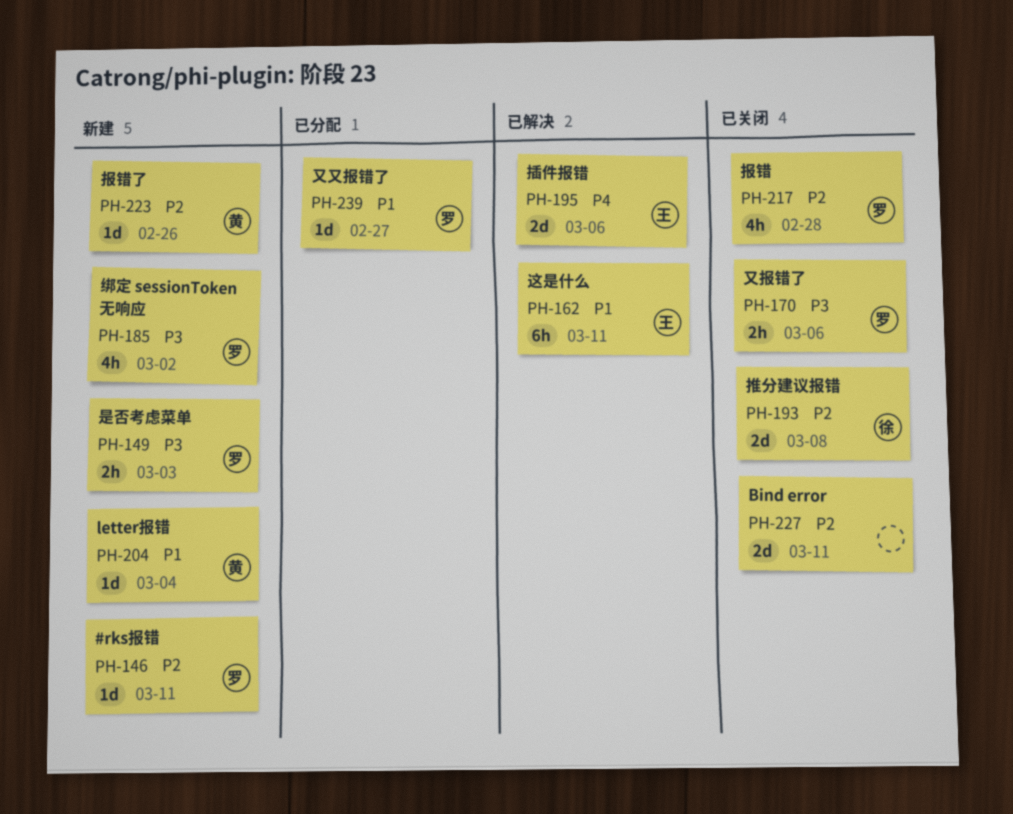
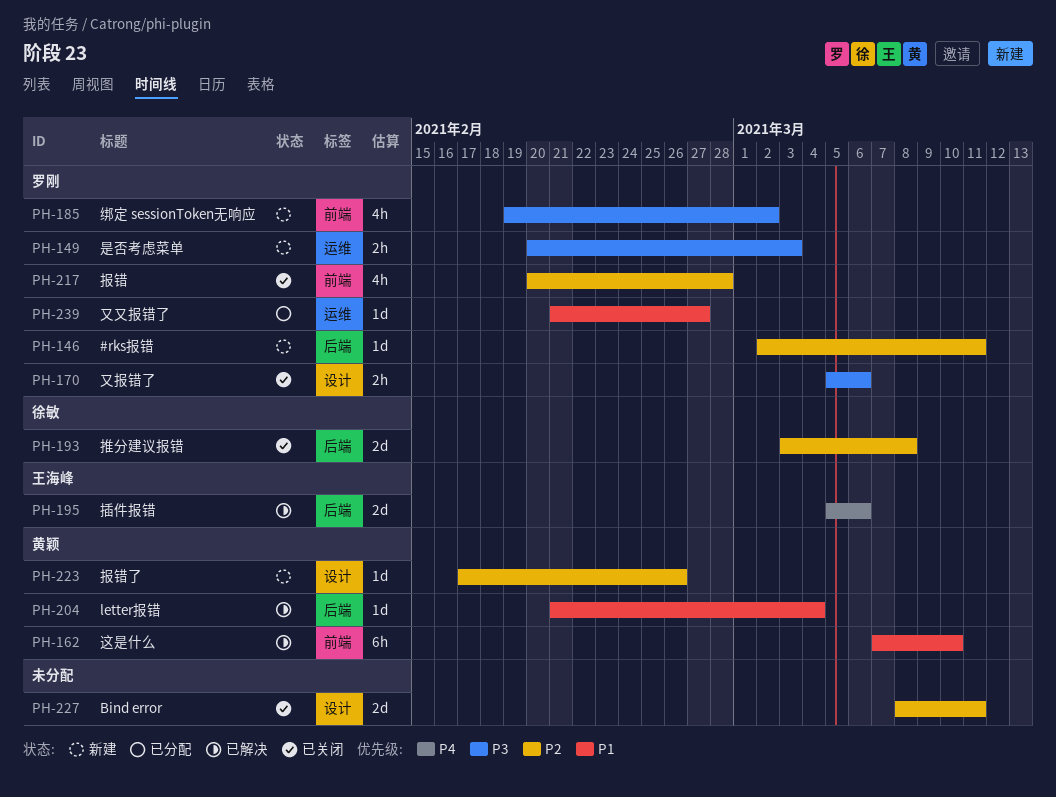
PH-162, owner: 王海峰 -> 黄颖
PH-162, due: Mar 11 -> Mar 10
PH-204, status: 新建 -> 已解决

